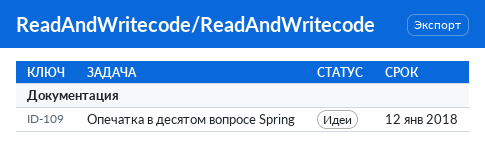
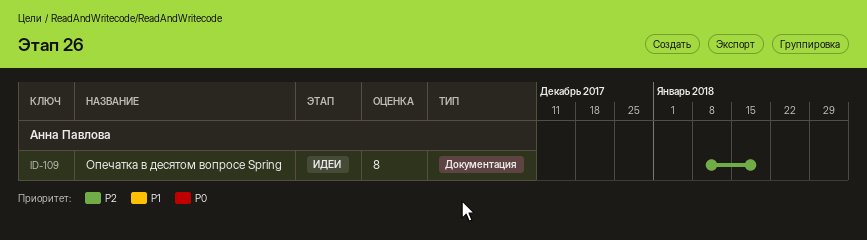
ID-109, due: Jan 12 -> Jan 19

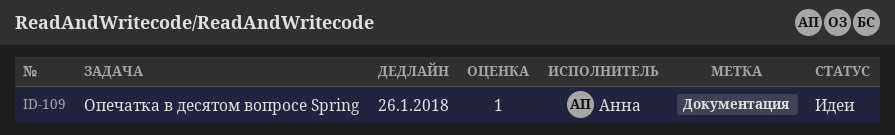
ID-109, estimate: 8 -> 1
ID-109, due: Jan 19 -> Jan 26

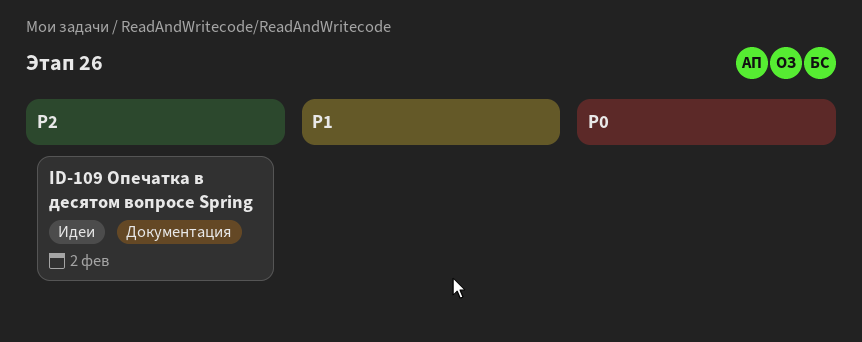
ID-109, due: Jan 26 -> Feb 2

